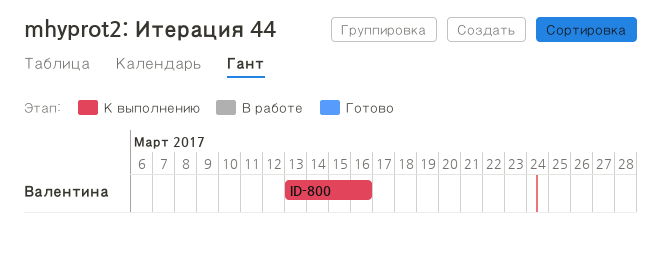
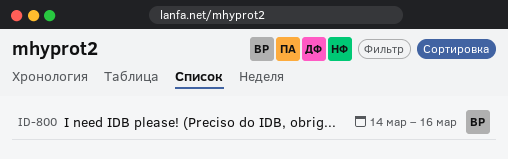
ID-800, start: Mar 13 -> Mar 14

